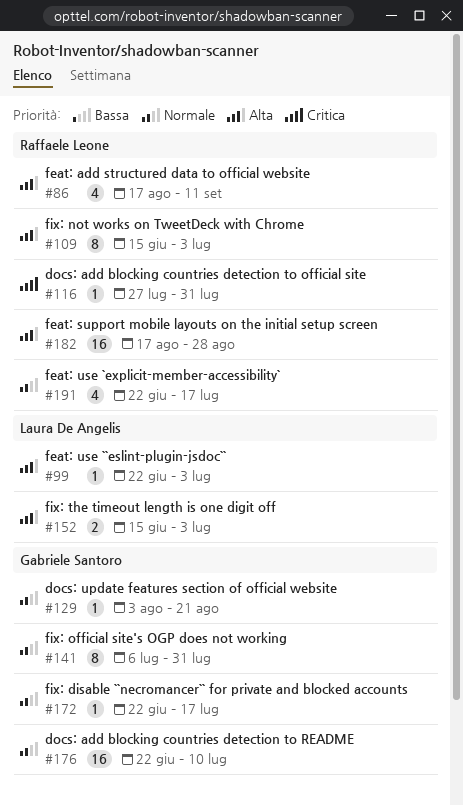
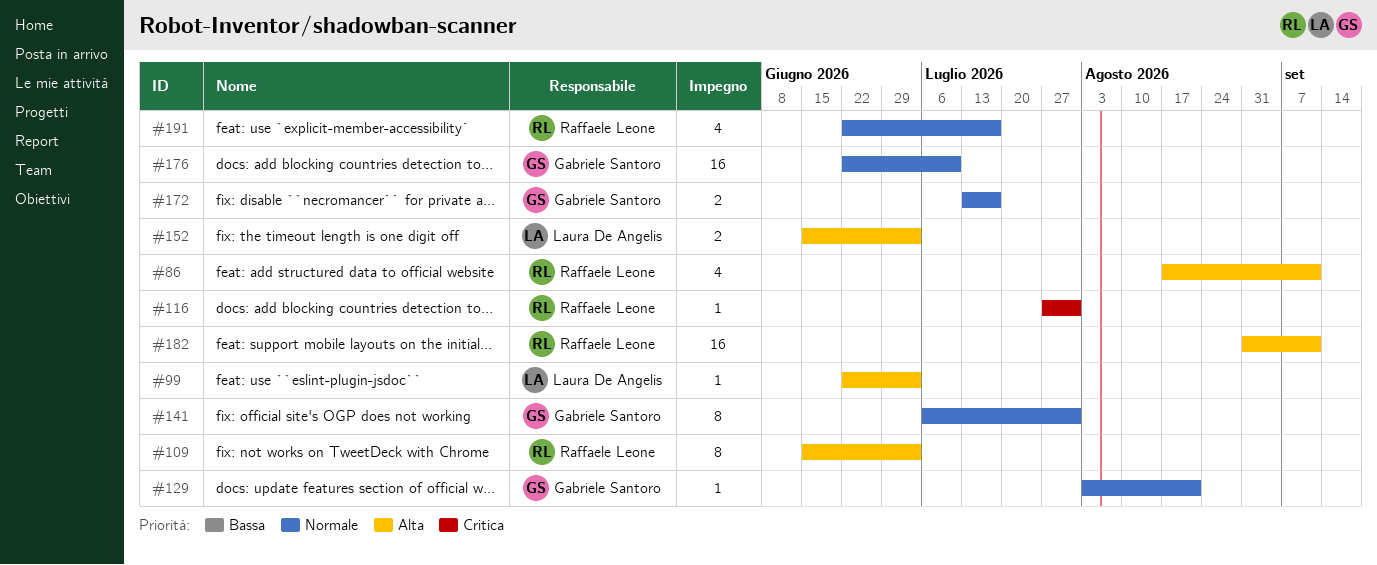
#172, estimate: 1 -> 2
#172, start: Jun 22 -> Jul 13
#182, start: Aug 17 -> Aug 31
#182, due: Aug 28 -> Sep 11

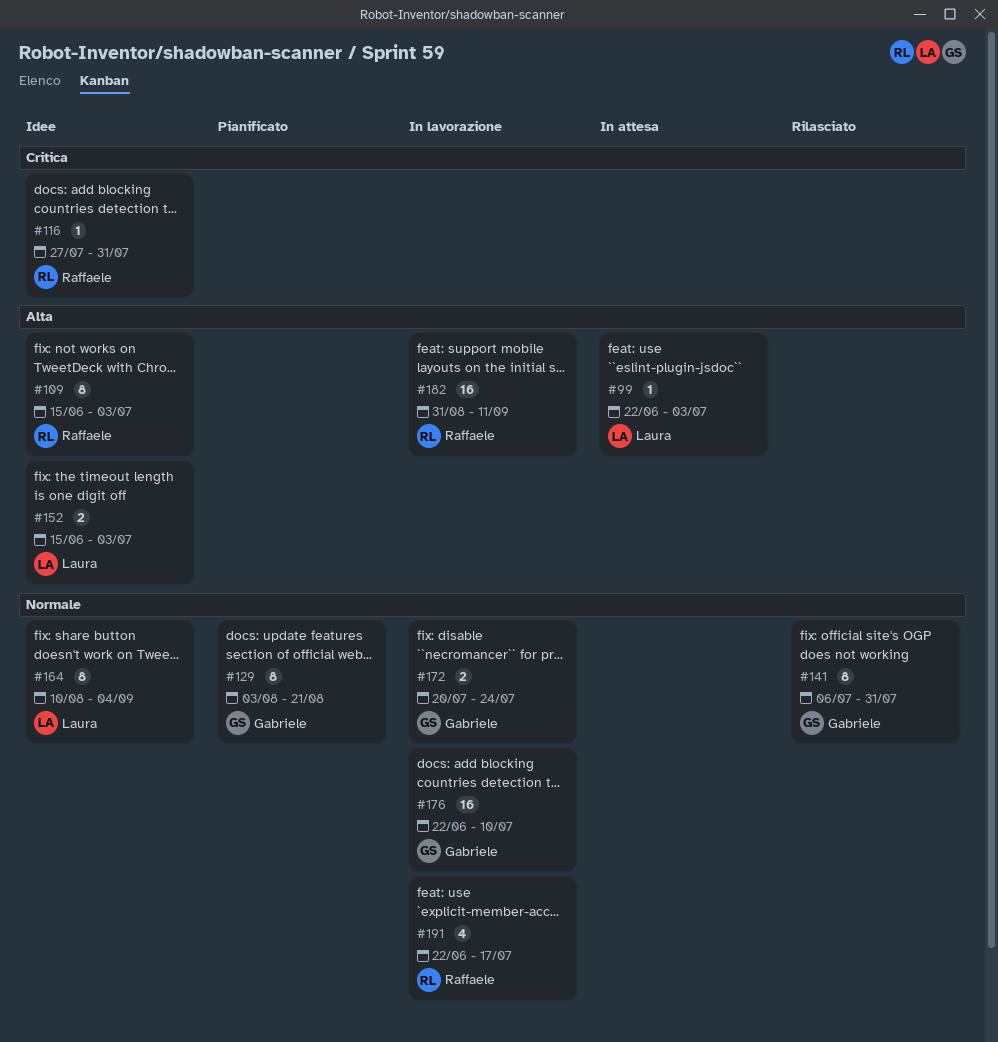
#86: present -> none
#129, estimate: 1 -> 8
#164: none -> present
#172, start: Jul 13 -> Jul 20
#172, due: Jul 17 -> Jul 24

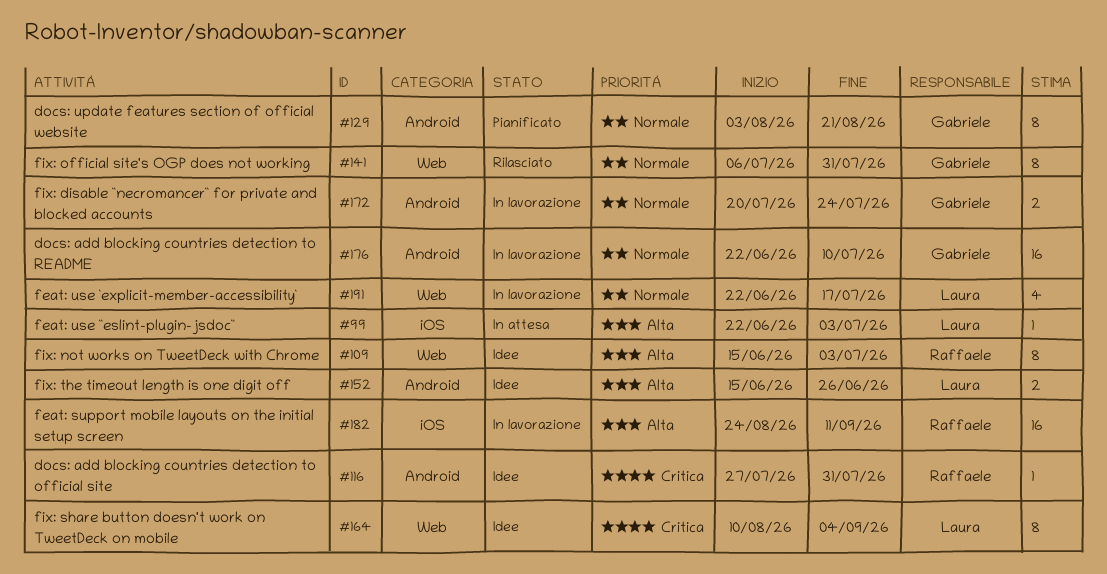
#152, due: Jul 3 -> Jun 26
#164, priority: Normale -> Critica
#182, start: Aug 31 -> Aug 24
#191, owner: Raffaele -> Laura

